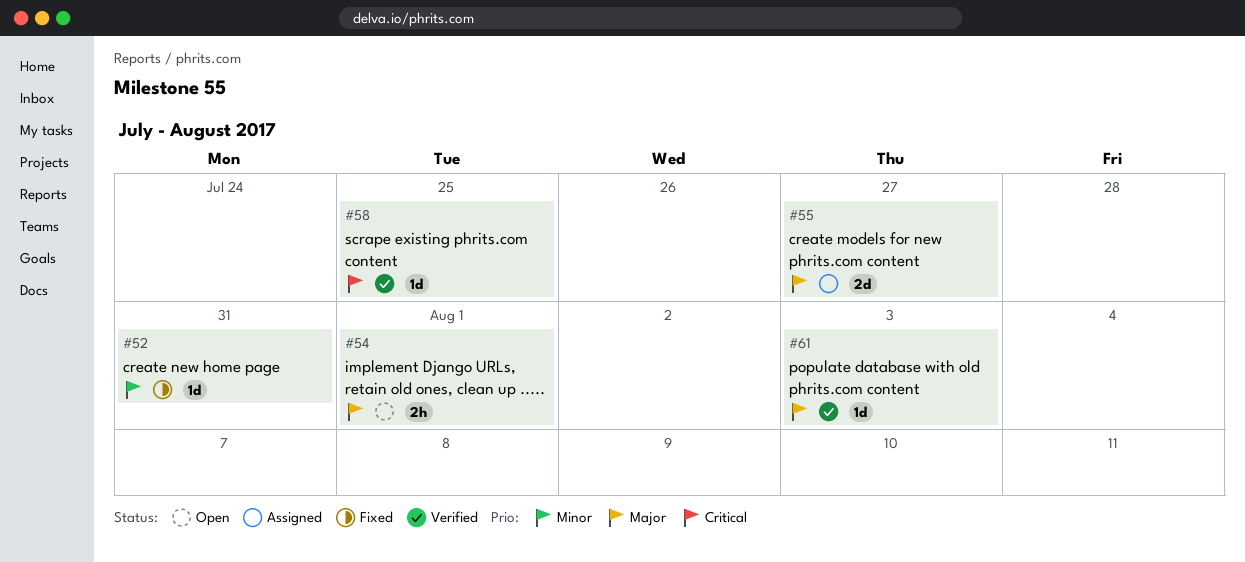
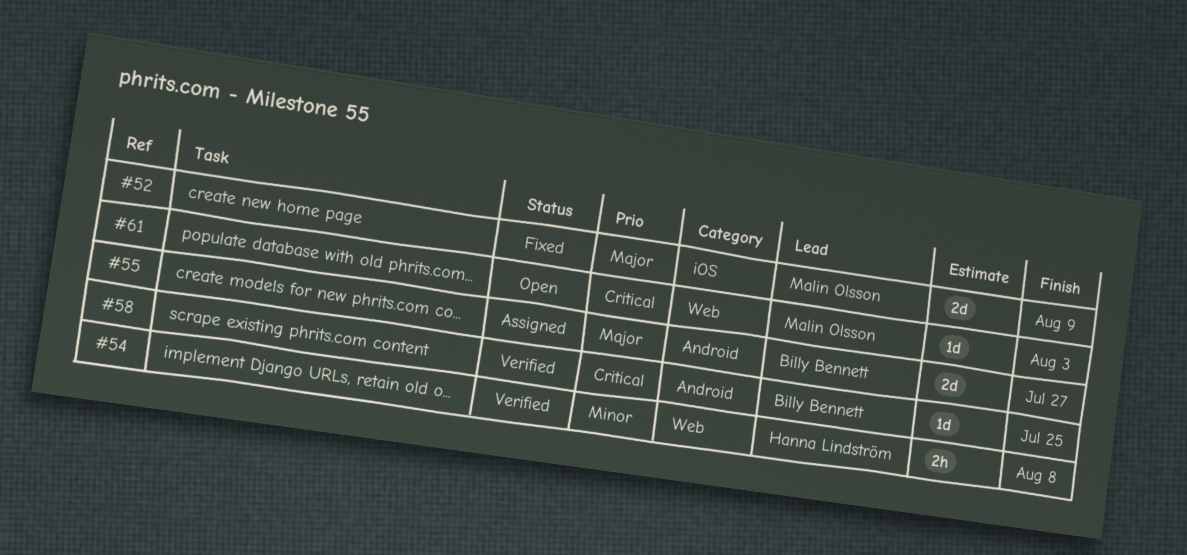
#52, priority: Minor -> Major
#52, estimate: 1d -> 2d
#52, due: Jul 31 -> Aug 9
#54, status: Open -> Verified
#54, priority: Major -> Minor
#54, due: Aug 1 -> Aug 8
#61, status: Verified -> Open
#61, priority: Major -> Critical

